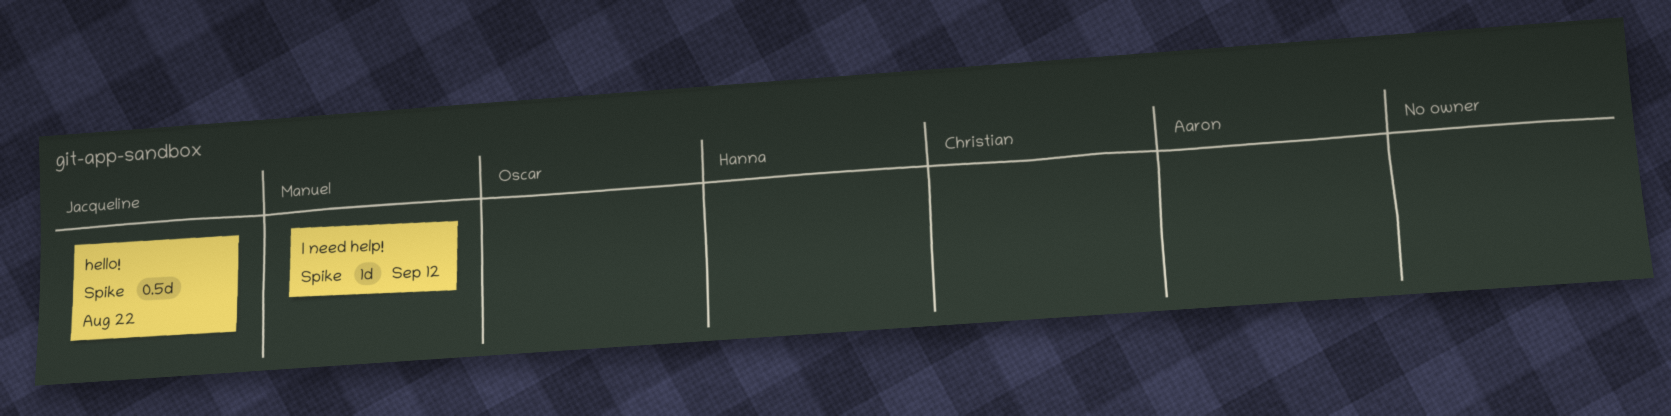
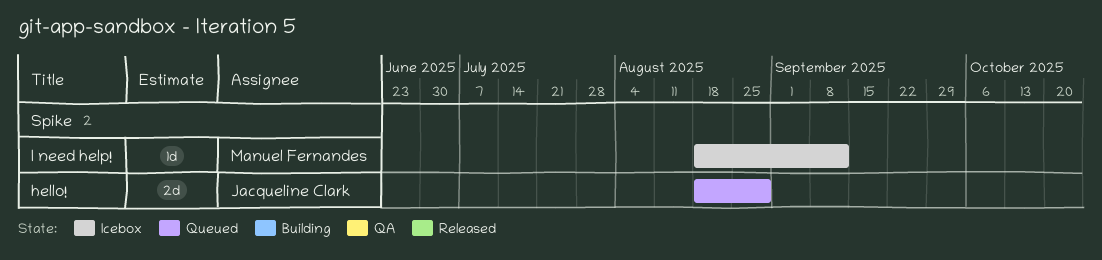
hello!, estimate: 0.5d -> 2d
hello!, due: Aug 22 -> Aug 29

